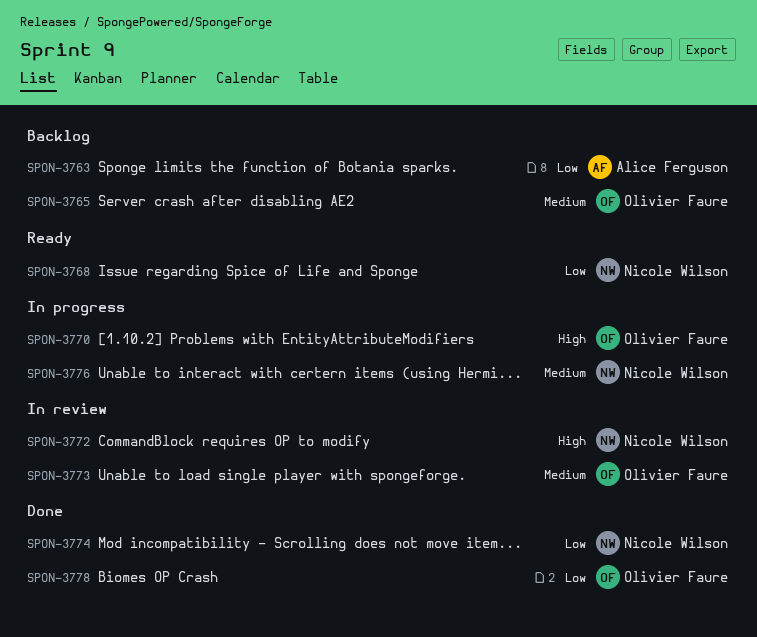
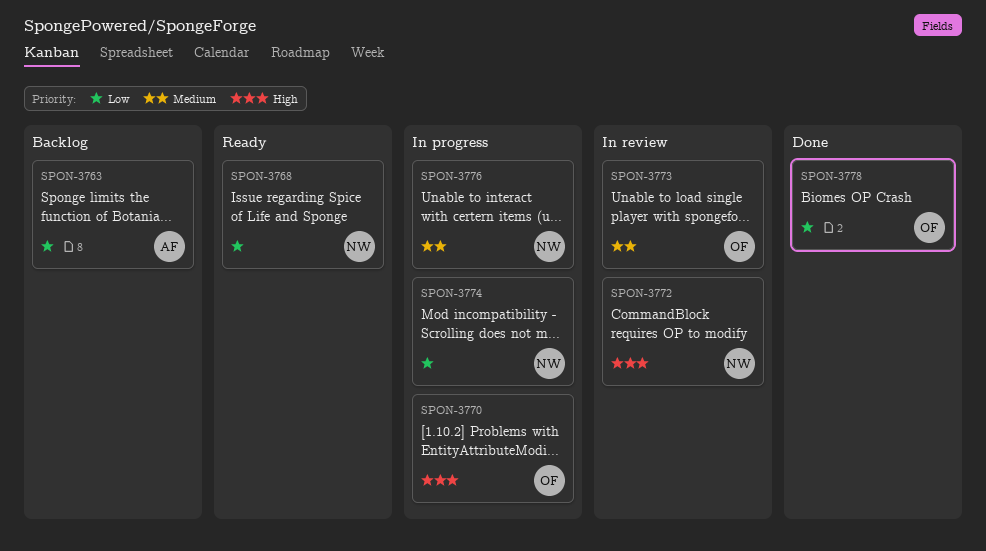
SPON-3765: present -> none
SPON-3774, status: Done -> In progress

